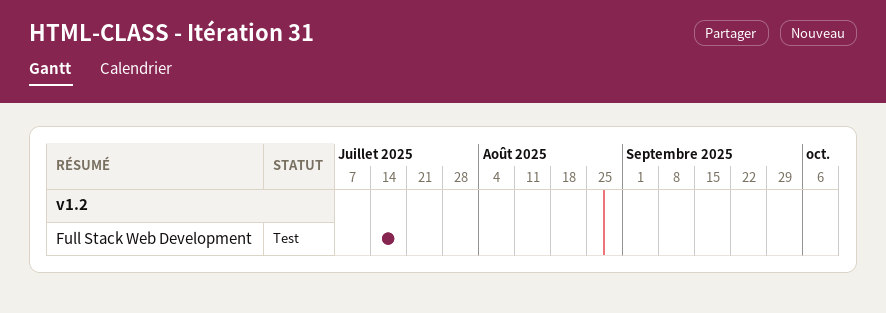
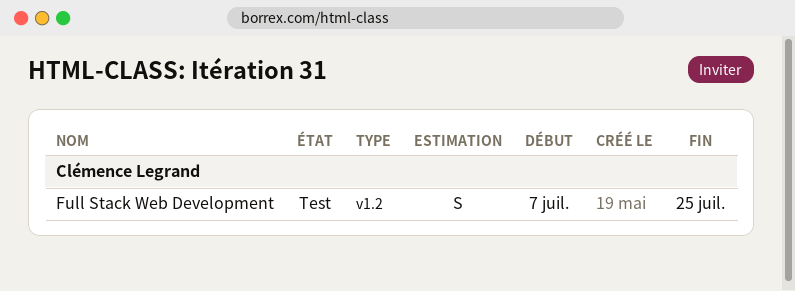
Full Stack Web Development, start: Jul 14 -> Jul 7
Full Stack Web Development, due: Jul 18 -> Jul 25

